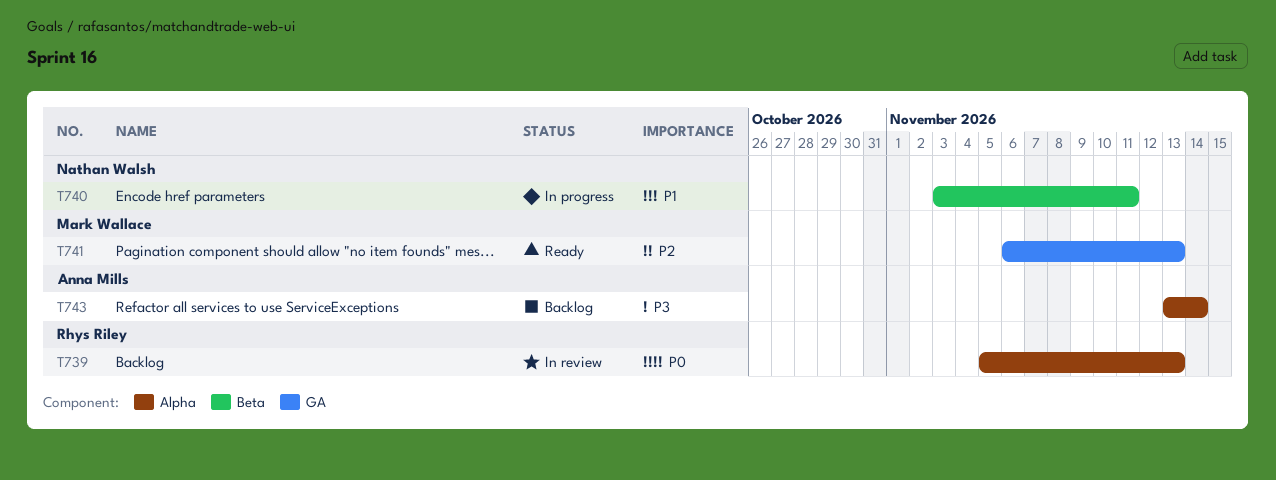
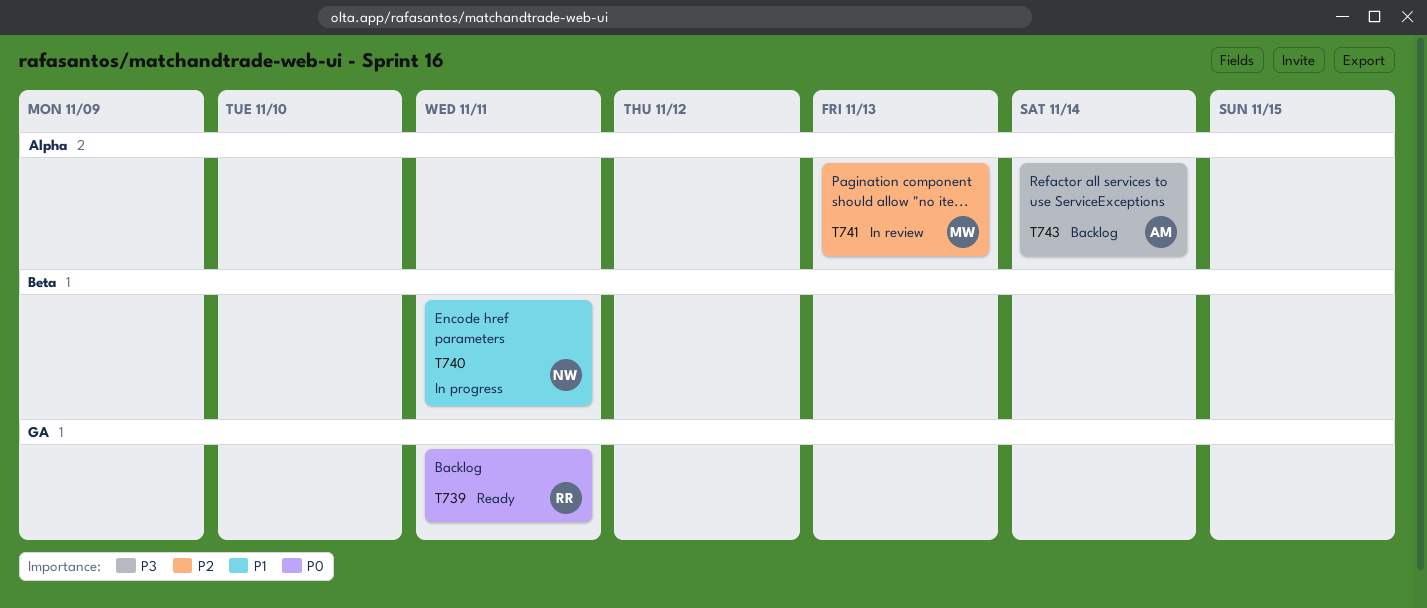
T739, status: In review -> Ready
T739, label: Alpha -> GA
T739, due: Nov 13 -> Nov 11
T741, status: Ready -> In review
T741, label: GA -> Alpha

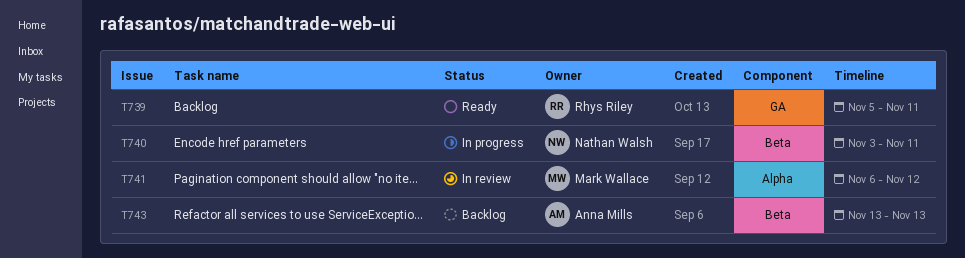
T741, due: Nov 13 -> Nov 12
T743, label: Alpha -> Beta
T743, due: Nov 14 -> Nov 13

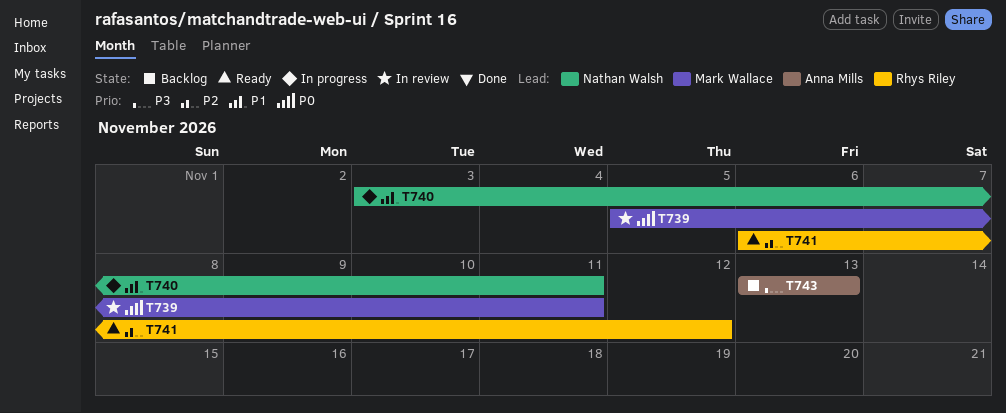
T739, status: Ready -> In review
T739, owner: Rhys Riley -> Mark Wallace
T741, status: In review -> Ready
T741, owner: Mark Wallace -> Rhys Riley

